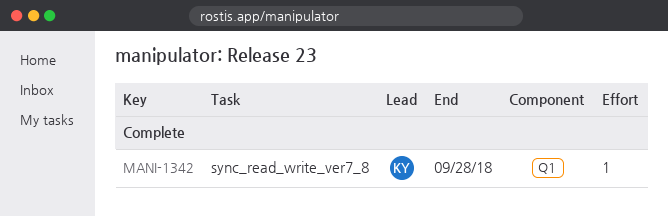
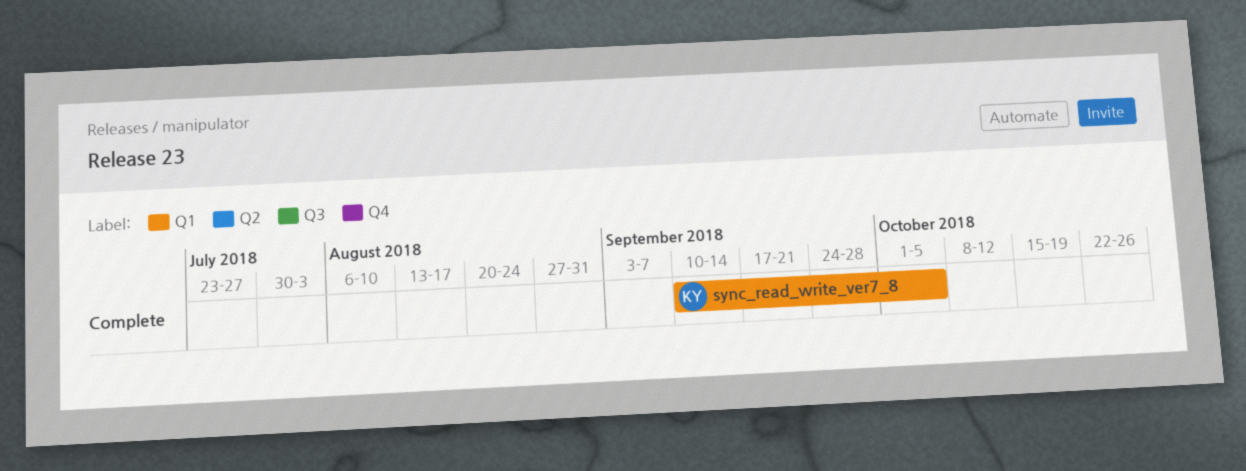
sync_read_write_ver7_8, due: Sep 28 -> Oct 5

